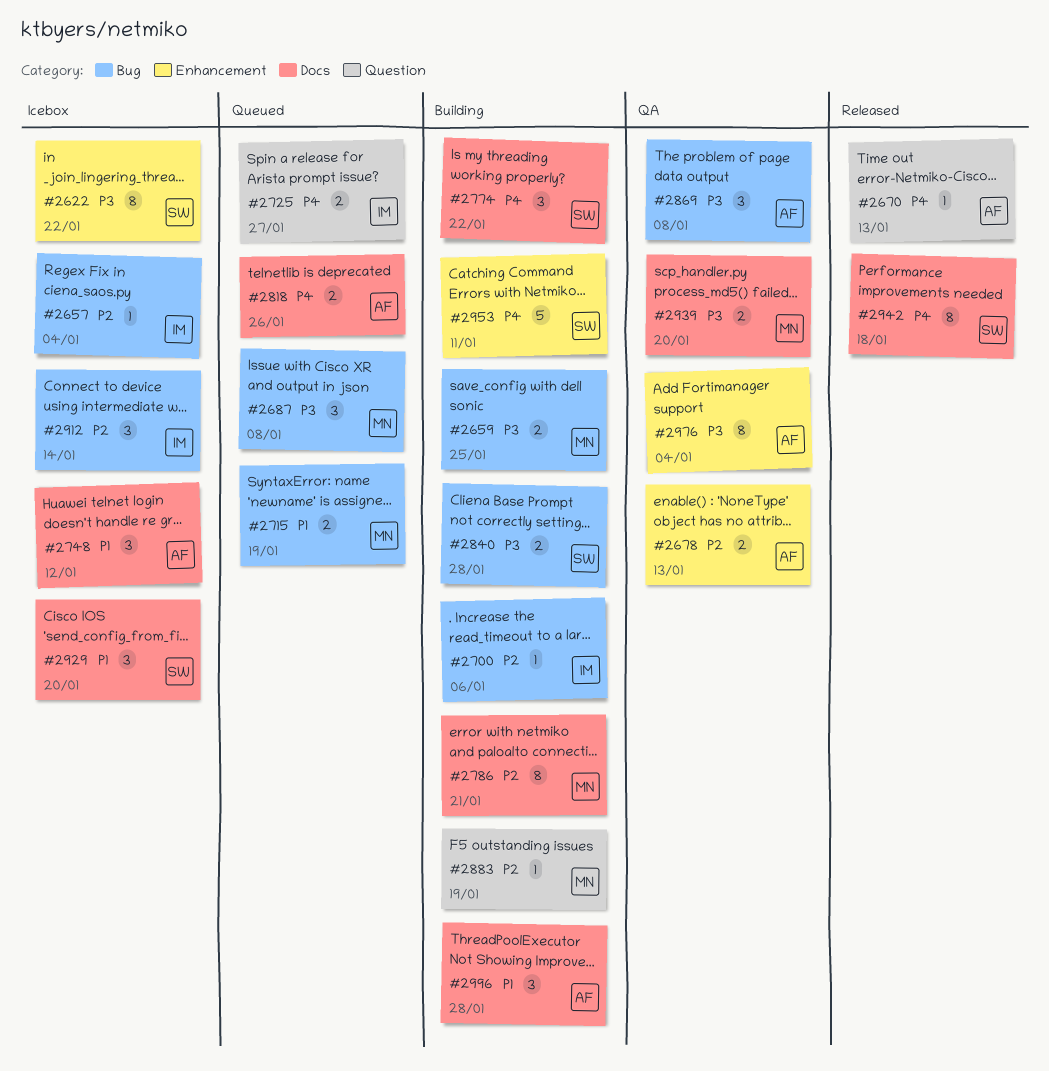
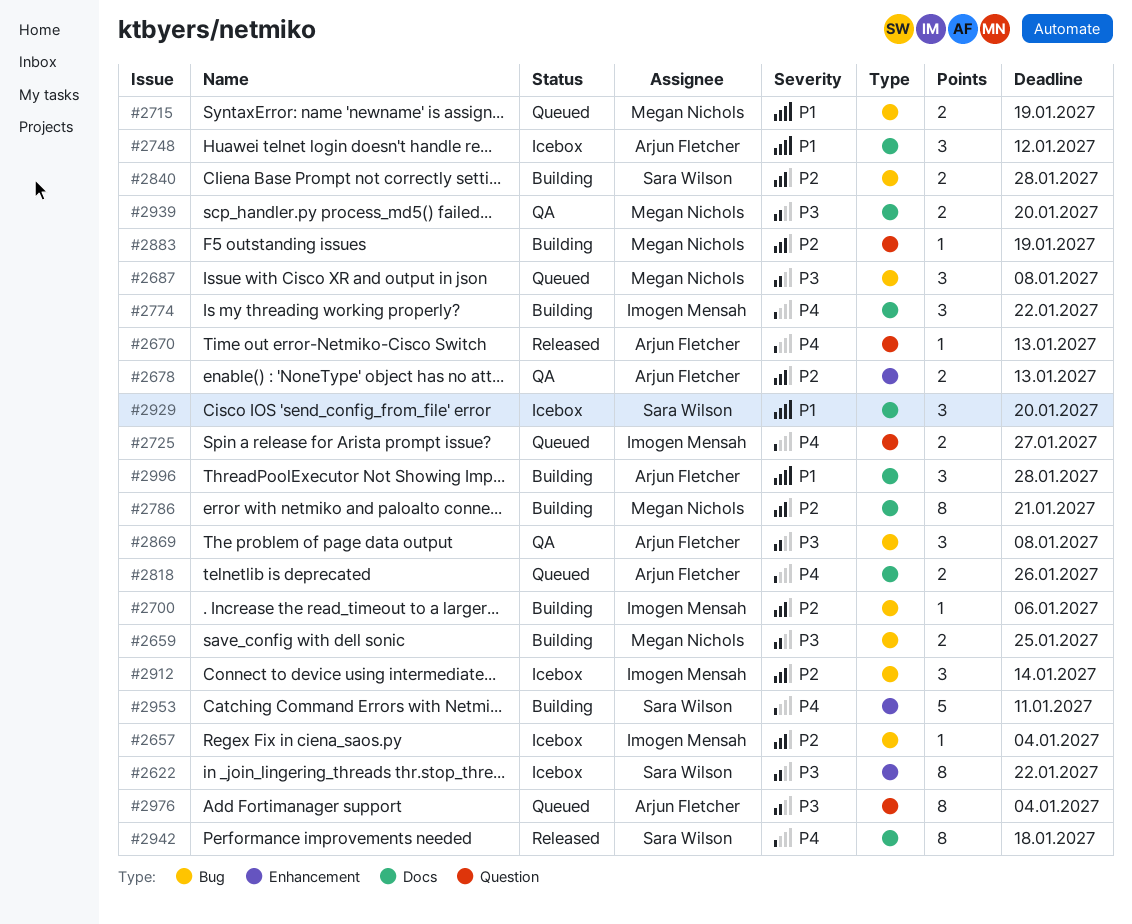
#2774, owner: Sara Wilson -> Imogen Mensah
#2840, priority: P3 -> P2
#2976, status: QA -> Queued
#2976, label: Enhancement -> Question

